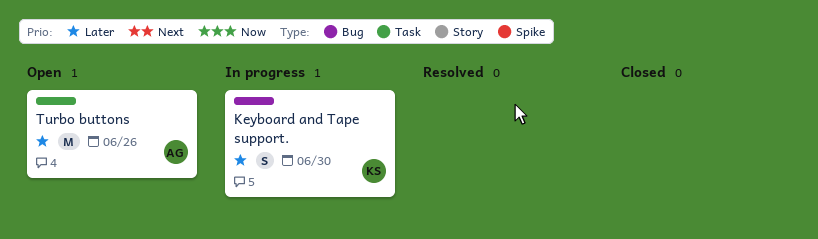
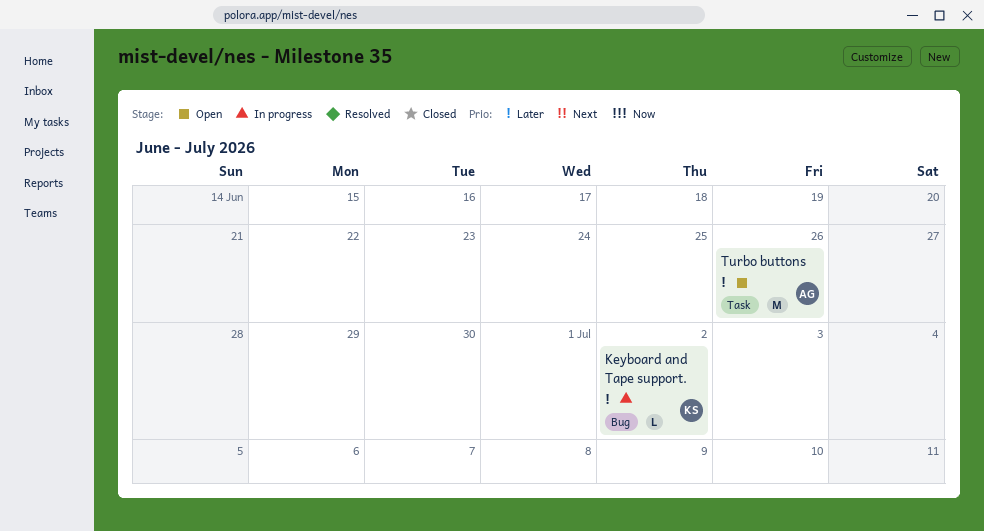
Keyboard and Tape support., estimate: S -> L
Keyboard and Tape support., due: Jun 30 -> Jul 2

